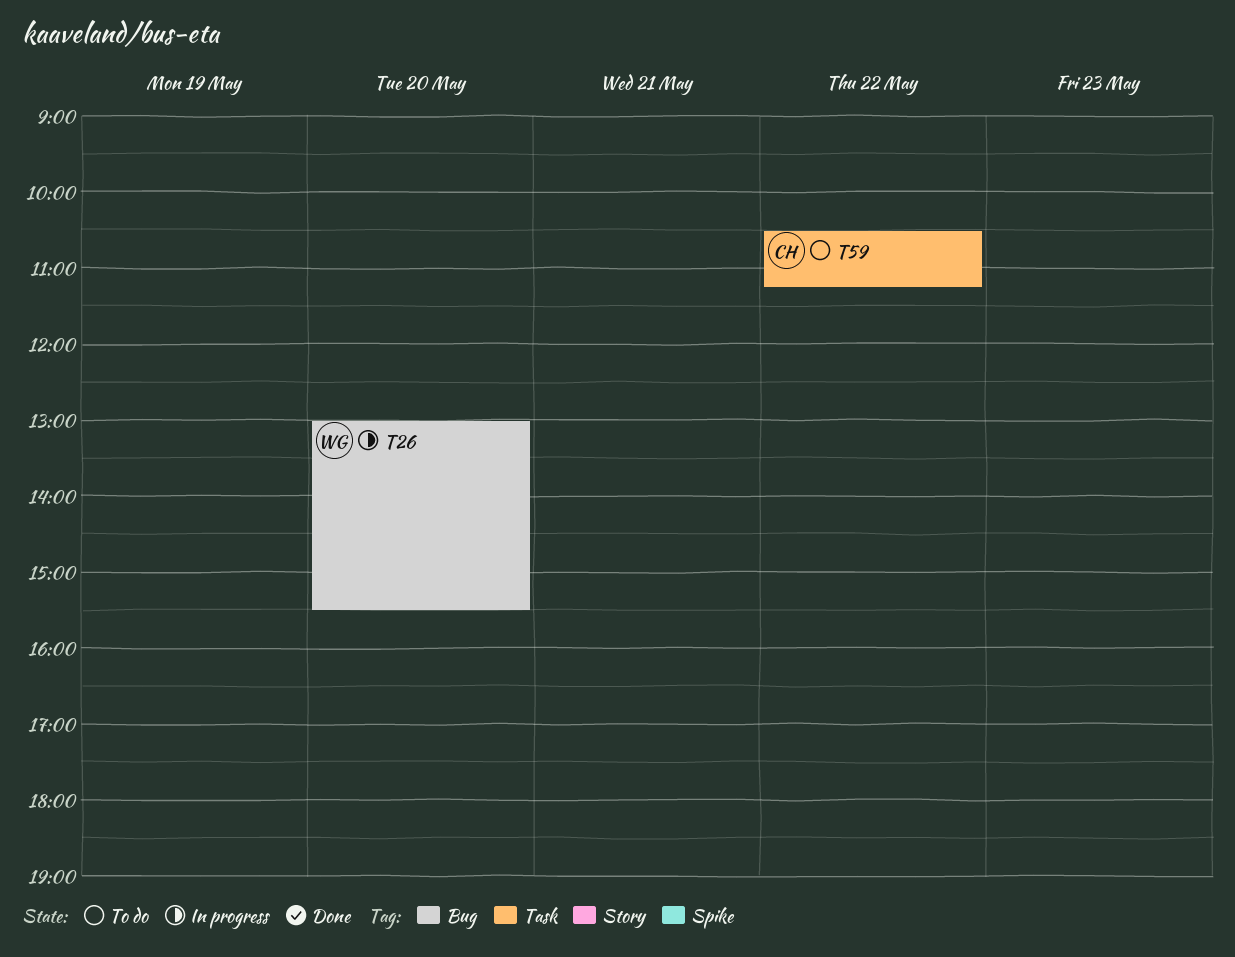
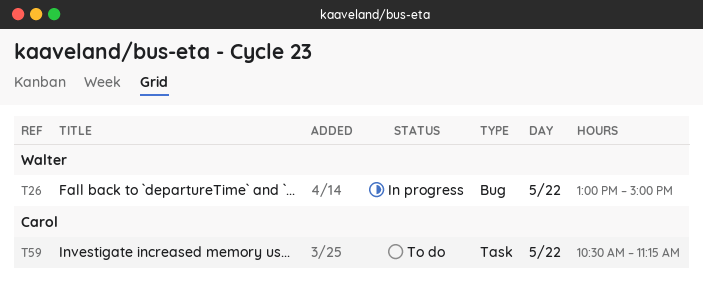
T26, day: May 20 -> May 22
T26, ends: 15:30 -> 15:00

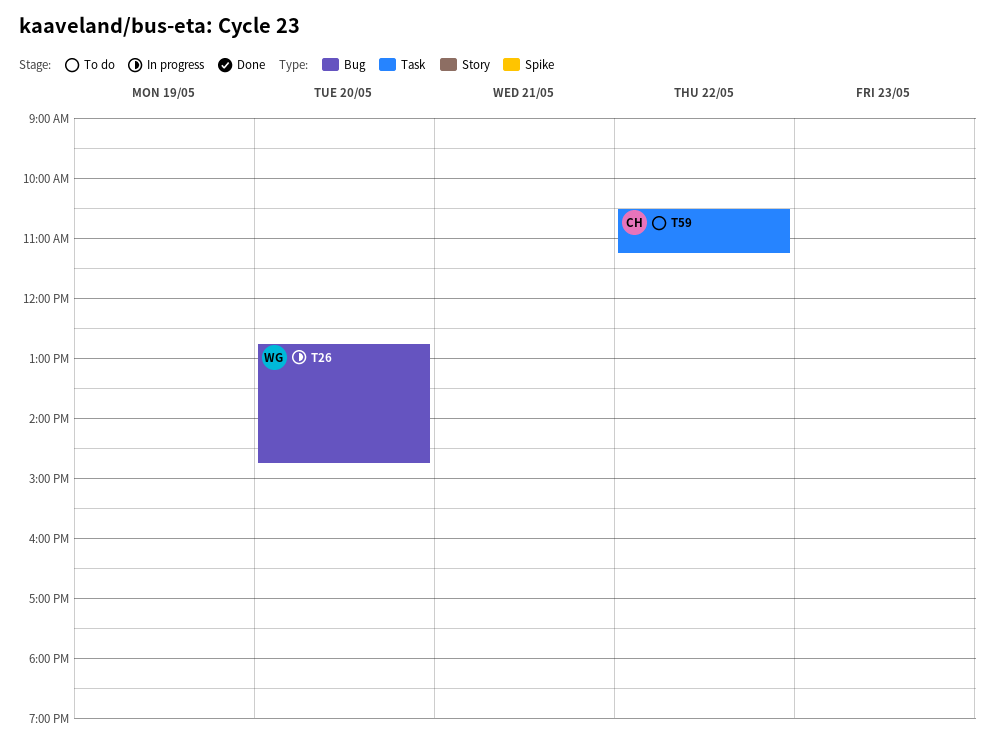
T26, day: May 22 -> May 20
T26, begins: 13:00 -> 12:45
T26, ends: 15:00 -> 14:45

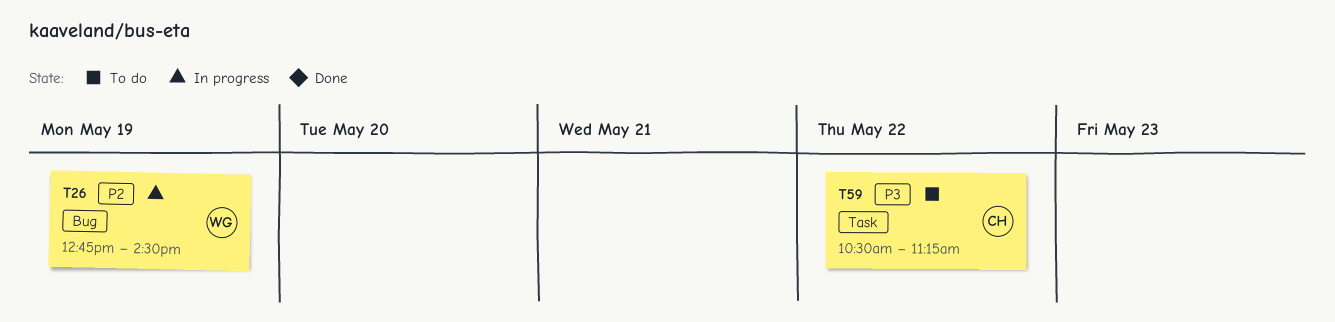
T26, day: May 20 -> May 19
T26, ends: 14:45 -> 14:30

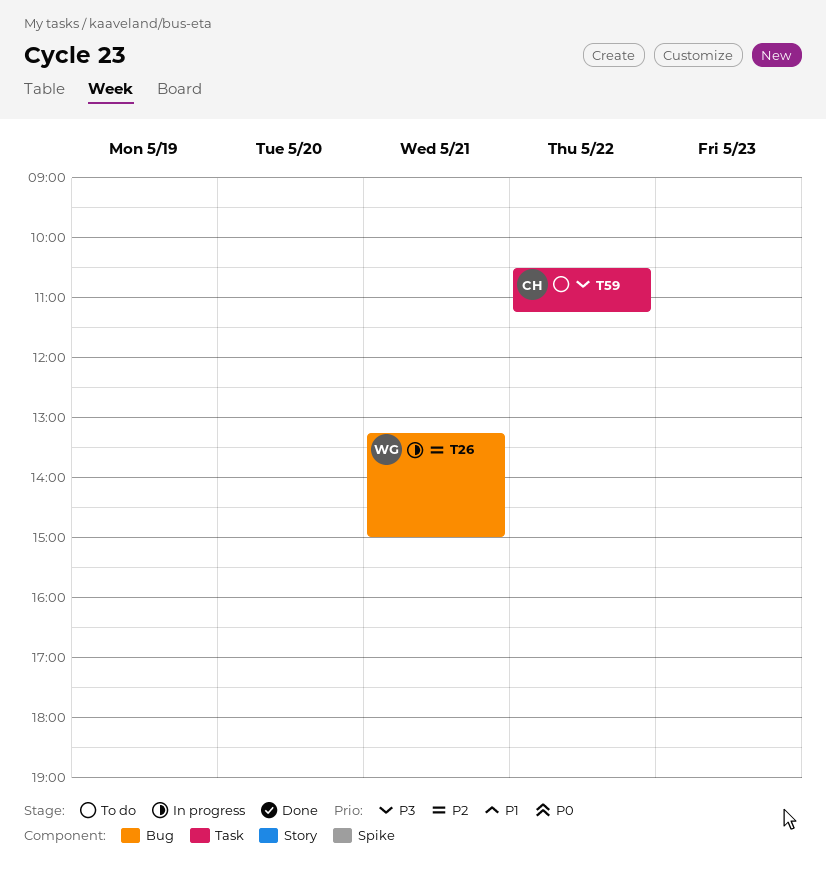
T26, day: May 19 -> May 21
T26, begins: 12:45 -> 13:15
T26, ends: 14:30 -> 15:00

